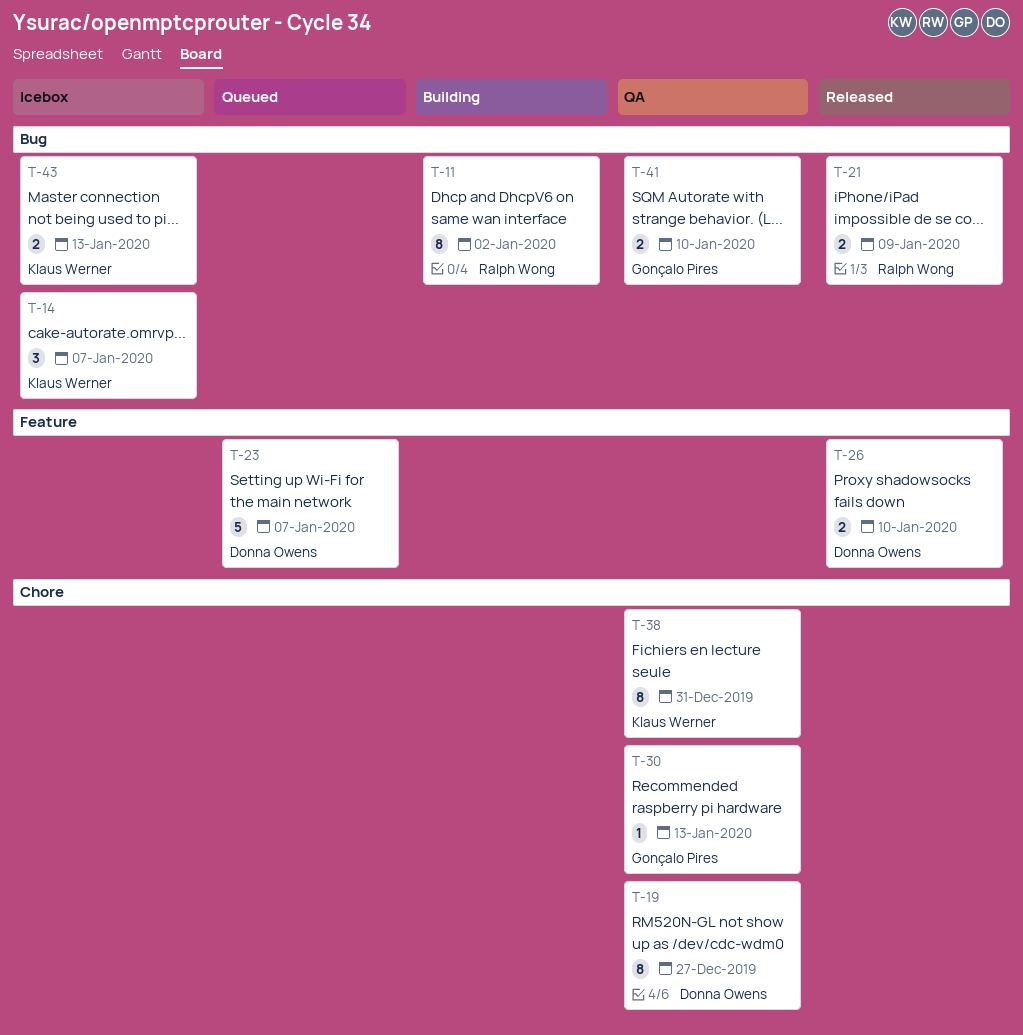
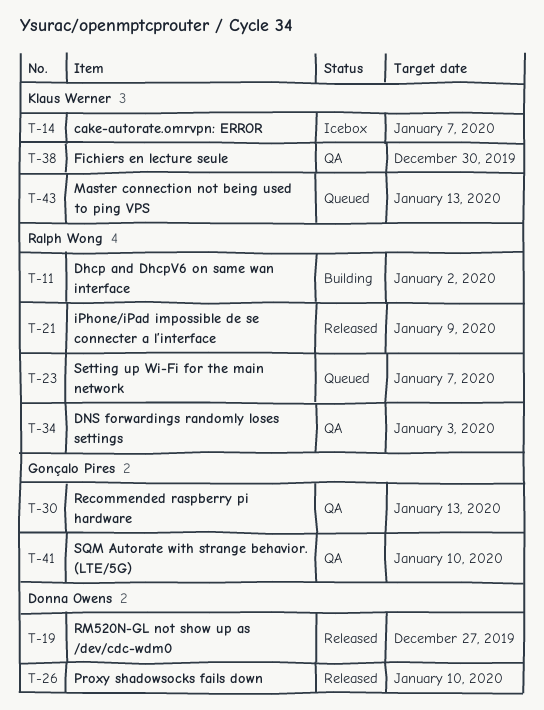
T-19, status: QA -> Released
T-23, owner: Donna Owens -> Ralph Wong
T-34: none -> present
T-38, due: Dec 31 -> Dec 30
T-43, status: Icebox -> Queued

